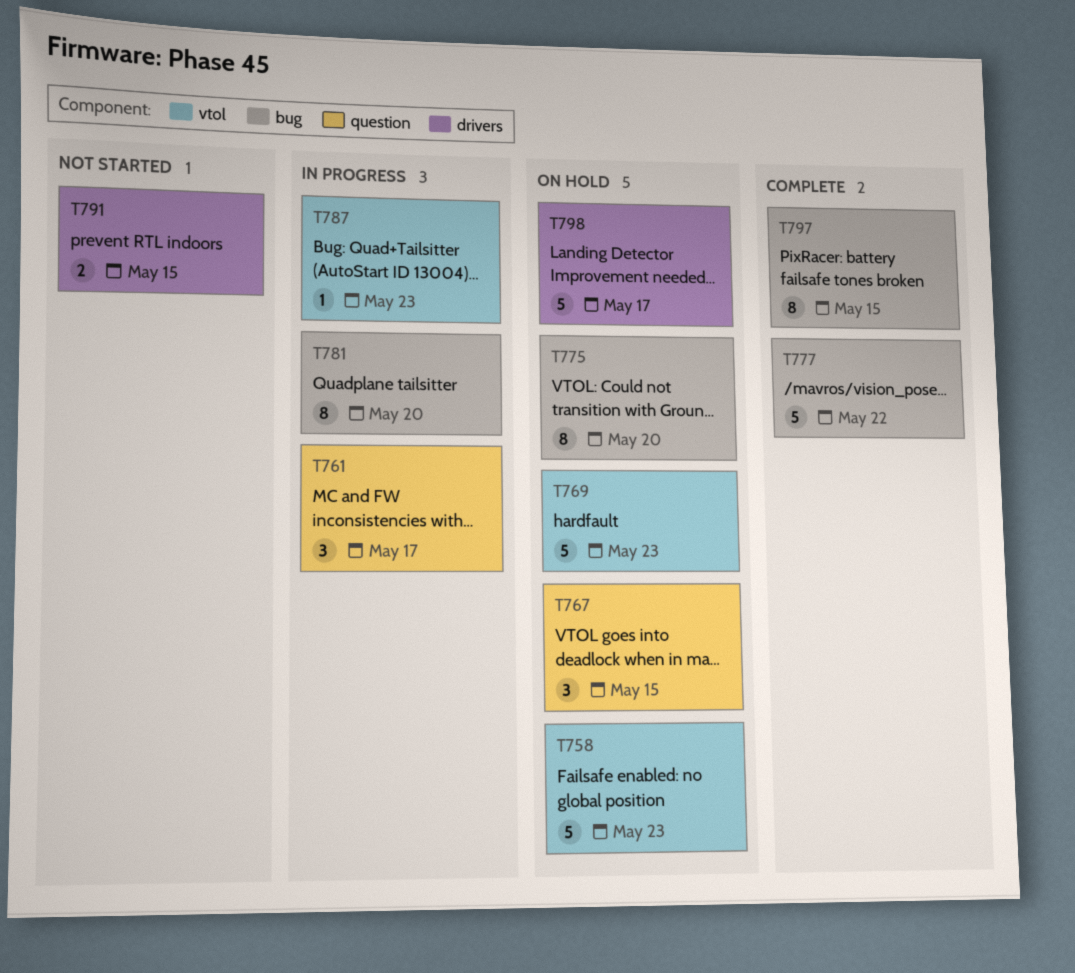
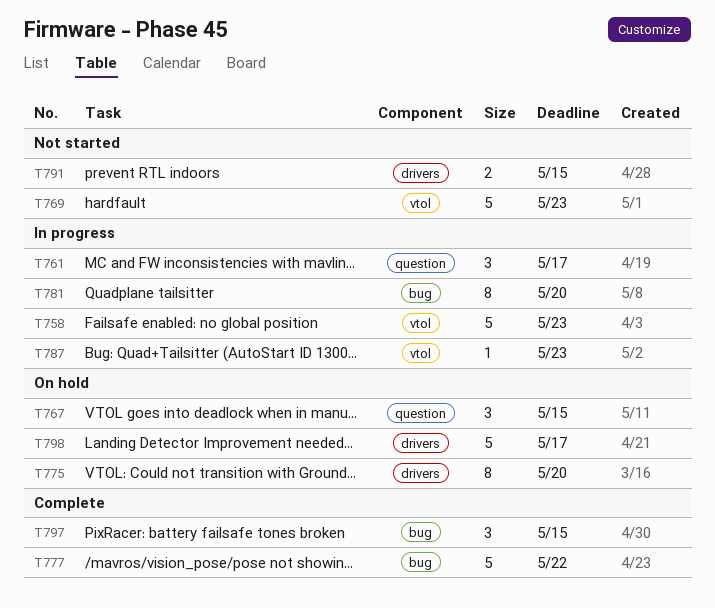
T758, status: On hold -> In progress
T769, status: On hold -> Not started
T775, label: bug -> drivers
T797, estimate: 8 -> 3

